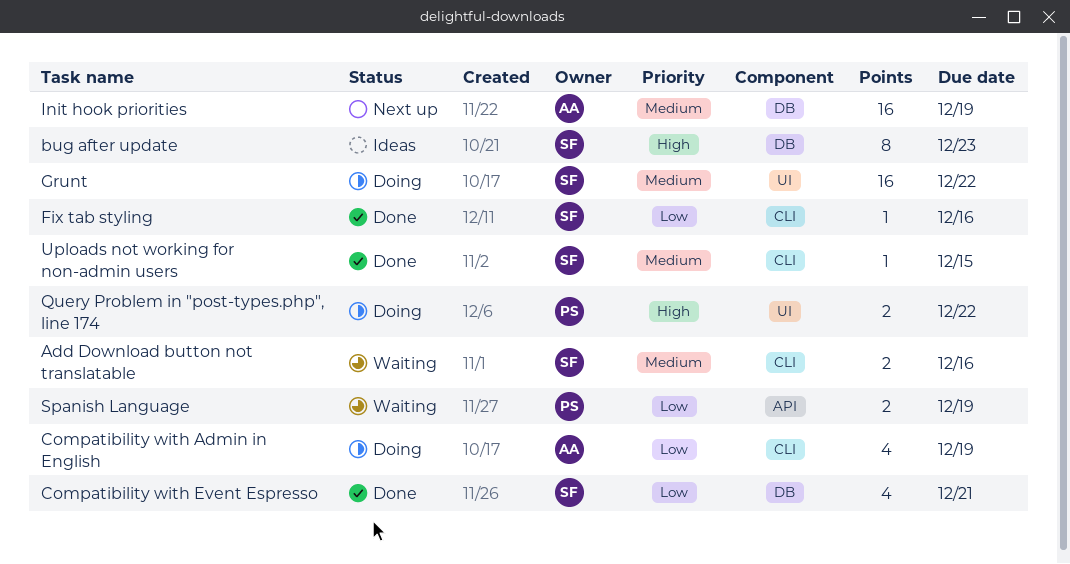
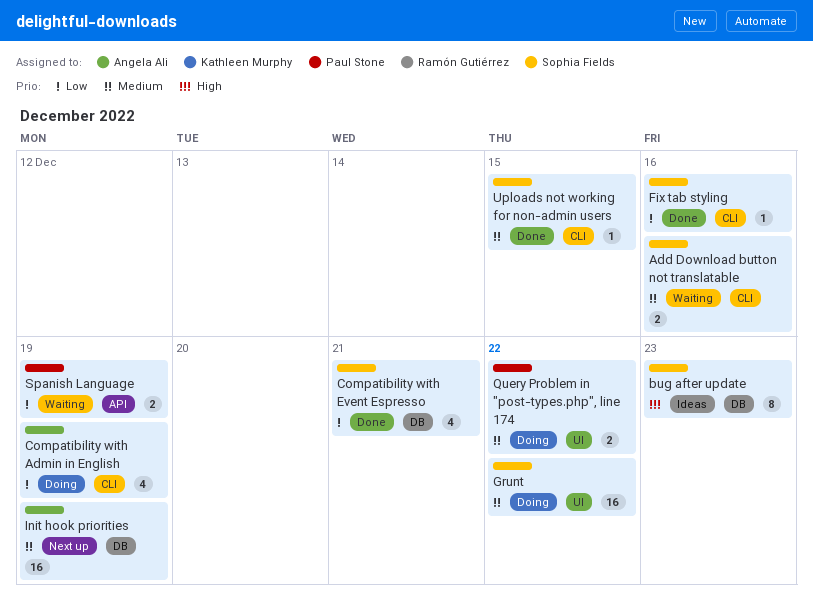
Query Problem in "post-types.php", line 174, priority: High -> Medium

